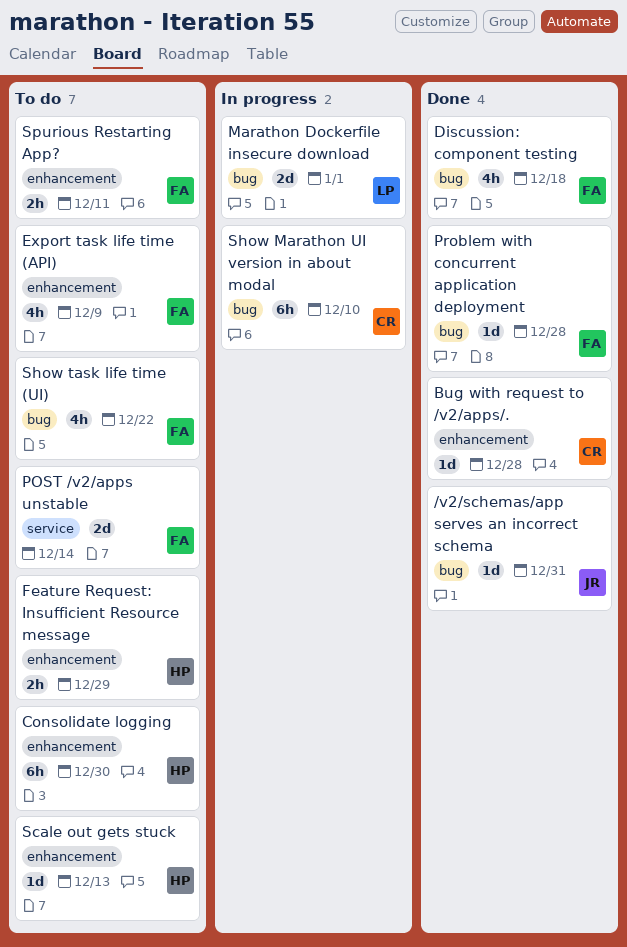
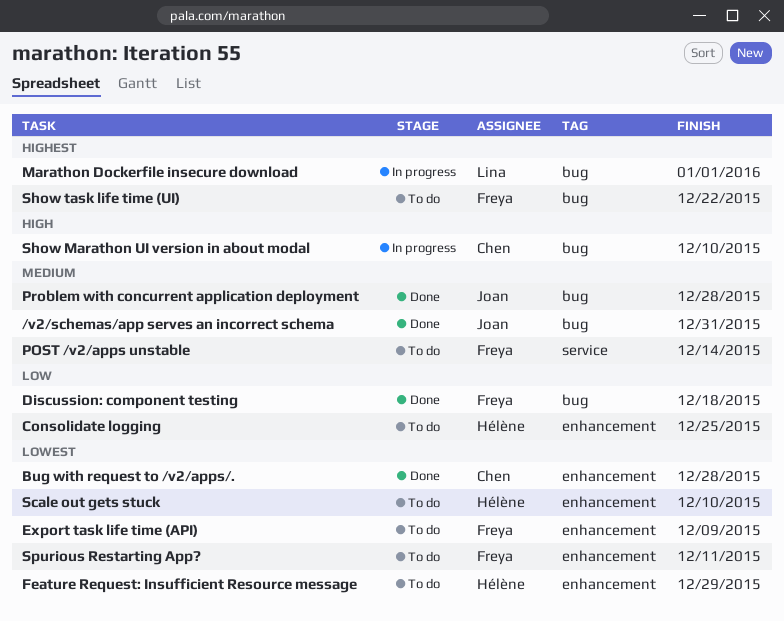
Consolidate logging, due: Dec 30 -> Dec 25
Problem with concurrent application deployment, owner: Freya -> Joan
Scale out gets stuck, due: Dec 13 -> Dec 10

